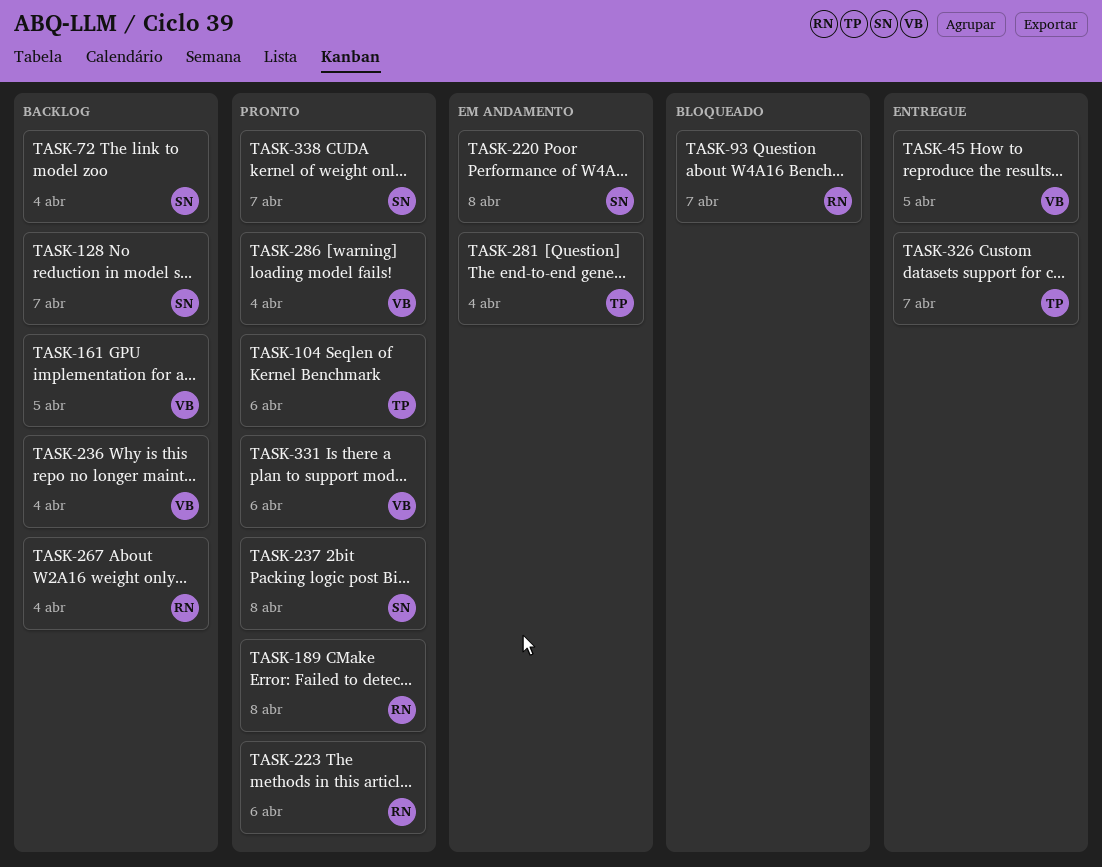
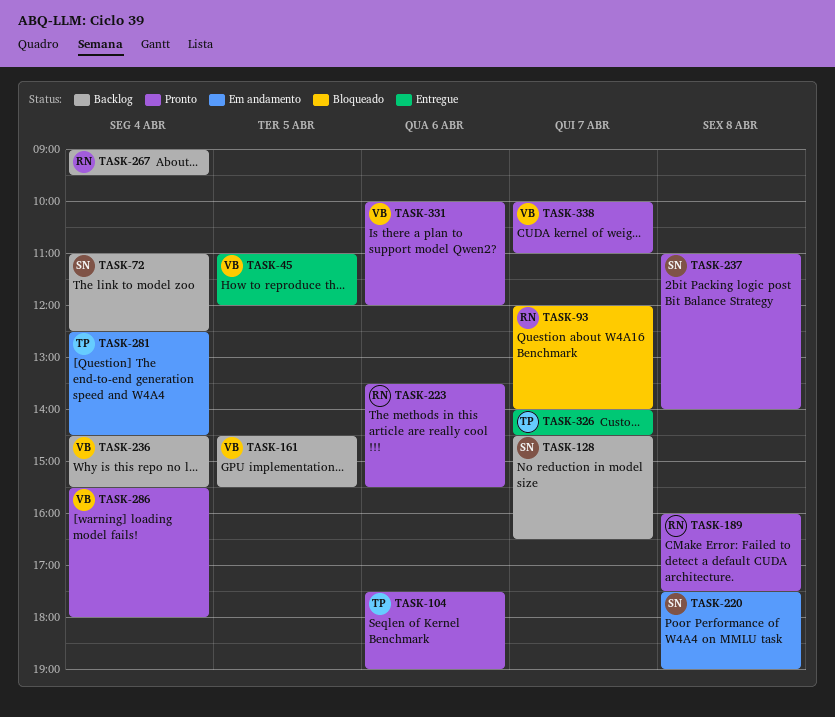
TASK-338, owner: SN -> VB

